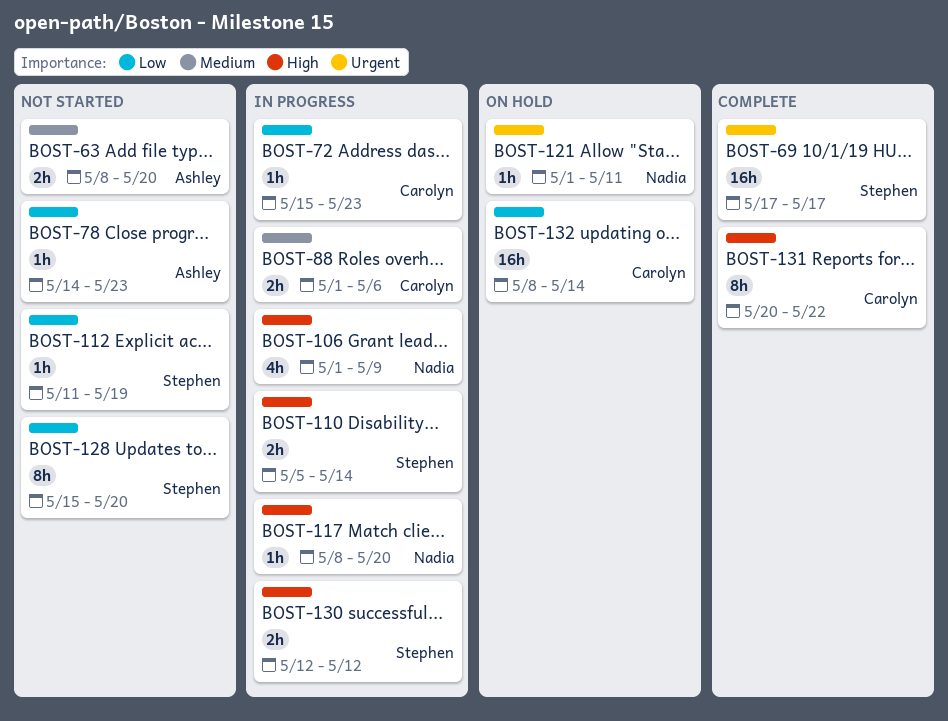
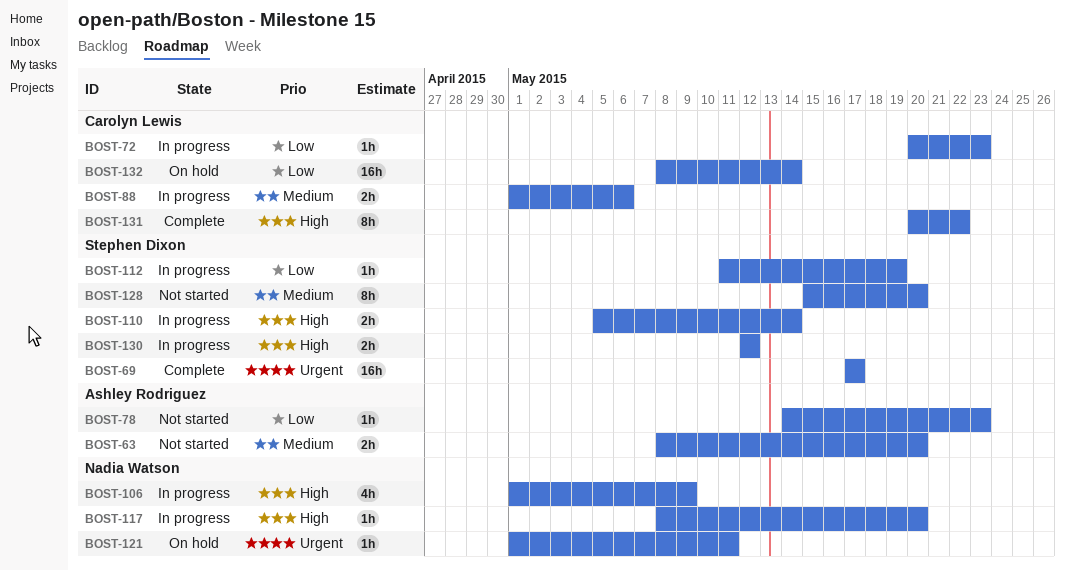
BOST-72, start: May 15 -> May 20
BOST-112, status: Not started -> In progress
BOST-128, priority: Low -> Medium

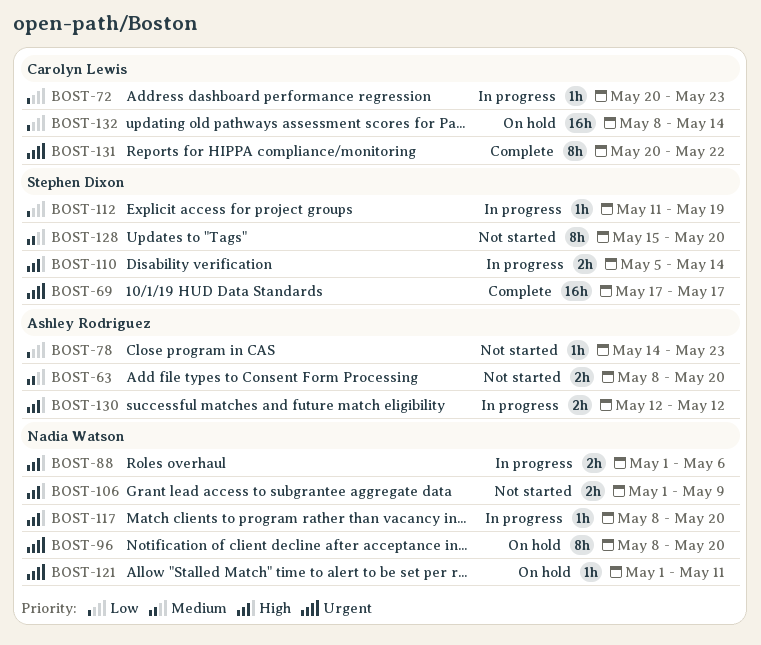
BOST-88, owner: Carolyn Lewis -> Nadia Watson
BOST-88, priority: Medium -> High
BOST-96: none -> present
BOST-106, status: In progress -> Not started
BOST-106, estimate: 4h -> 2h
BOST-130, owner: Stephen Dixon -> Ashley Rodriguez
BOST-131, priority: High -> Urgent

